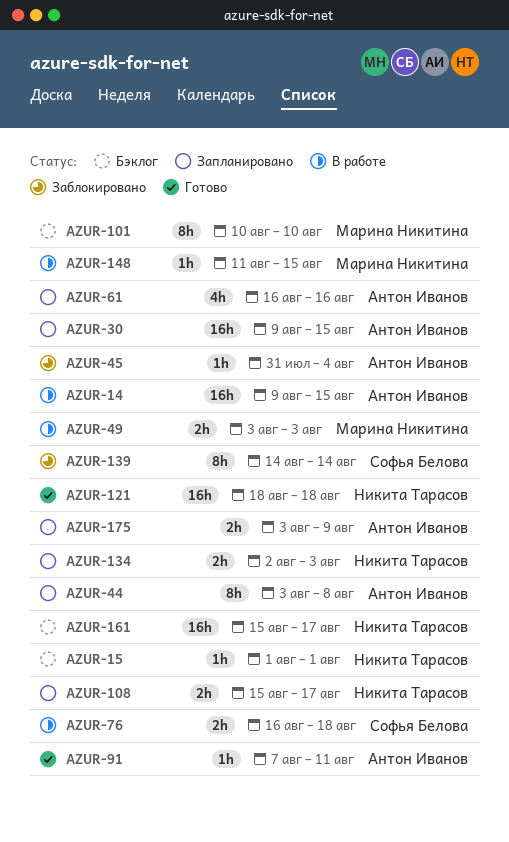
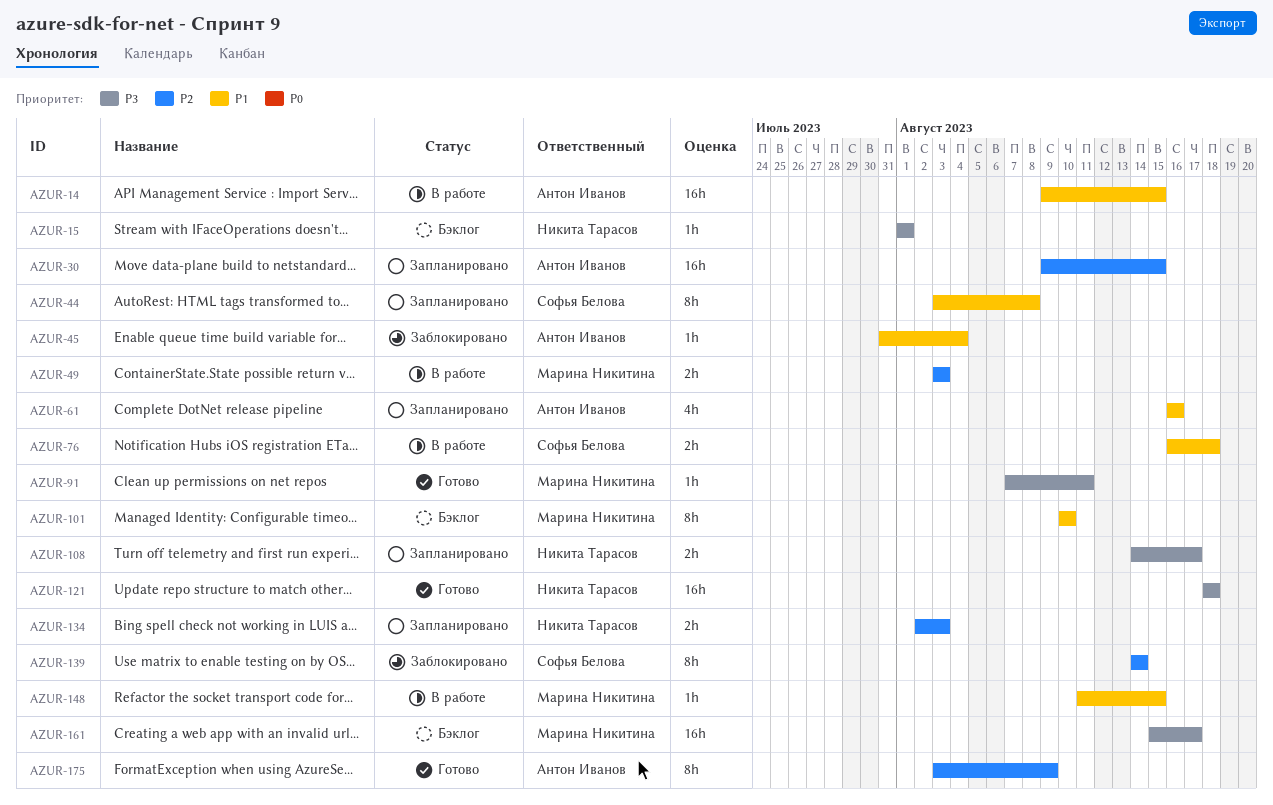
AZUR-44, owner: Антон Иванов -> Софья Белова
AZUR-91, owner: Антон Иванов -> Марина Никитина
AZUR-108, start: Aug 15 -> Aug 14
AZUR-161, owner: Никита Тарасов -> Марина Никитина
AZUR-175, status: Запланировано -> Готово
AZUR-175, estimate: 2h -> 8h

